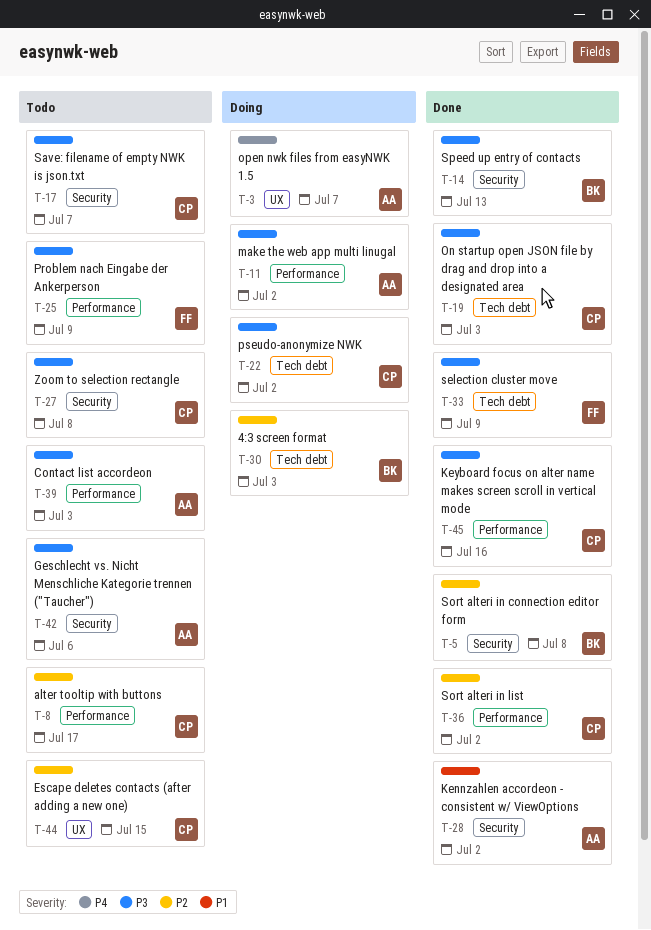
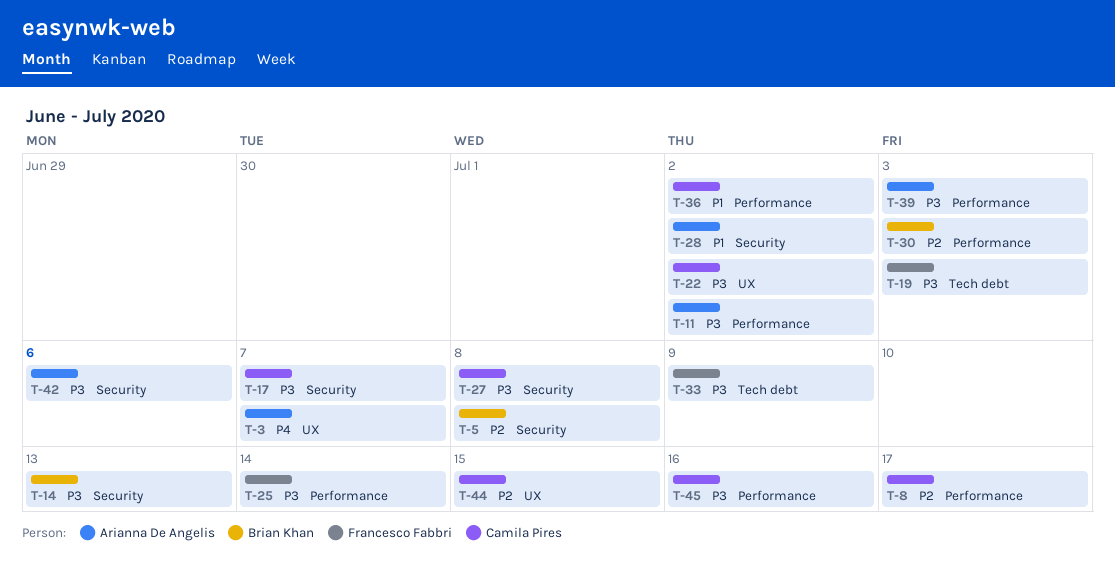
T-19, owner: Camila Pires -> Francesco Fabbri
T-22, label: Tech debt -> UX
T-25, due: Jul 9 -> Jul 14
T-30, label: Tech debt -> Performance
T-36, priority: P2 -> P1

